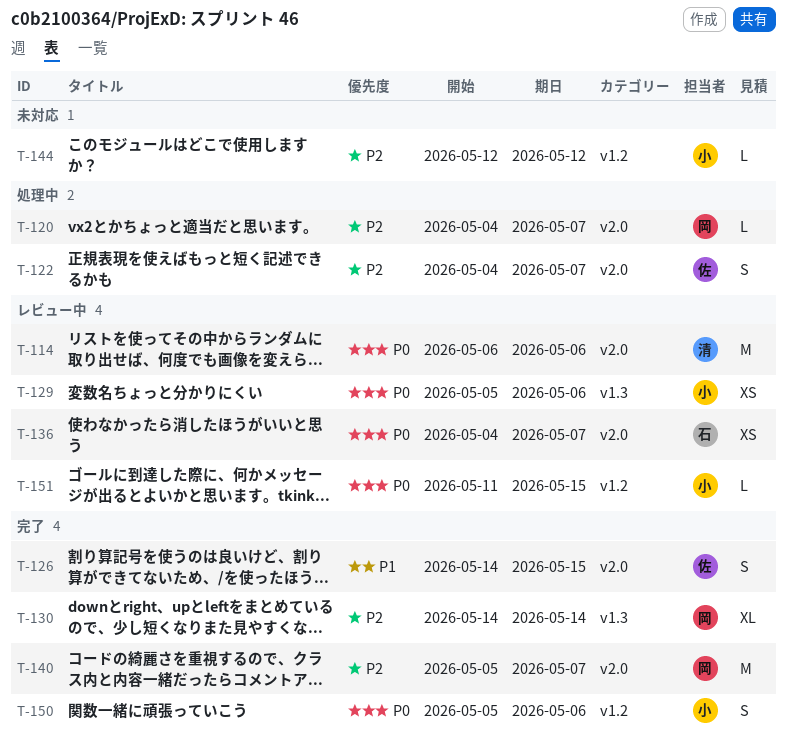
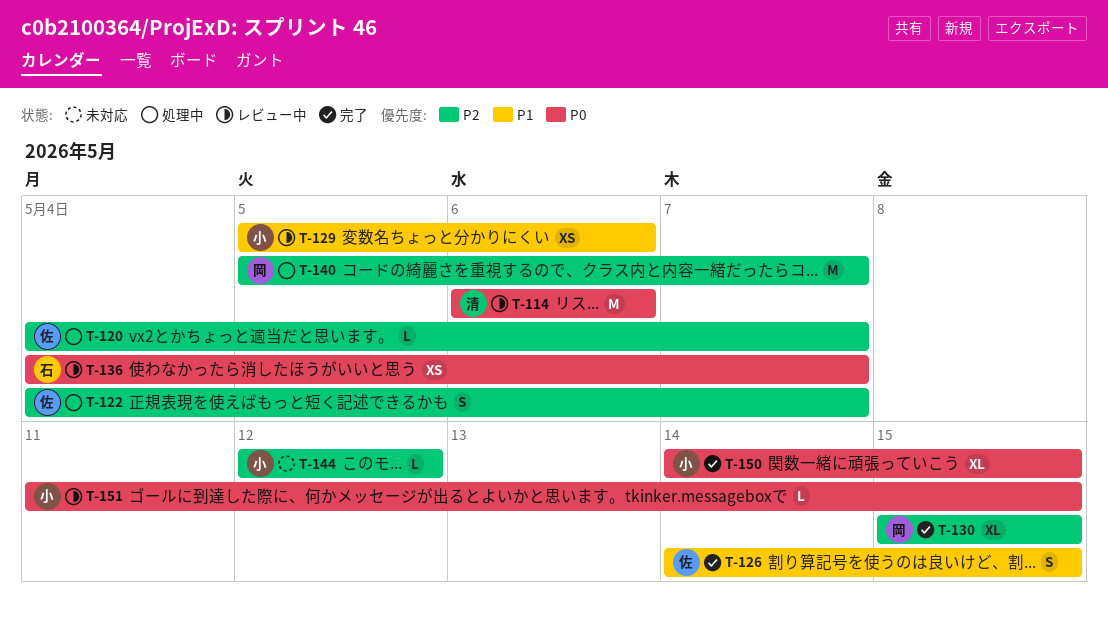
T-120, owner: 岡 -> 佐
T-129, priority: P0 -> P1
T-130, start: May 14 -> May 15
T-130, due: May 14 -> May 15
T-140, status: 完了 -> 処理中
T-150, estimate: S -> XL
T-150, start: May 5 -> May 14
T-150, due: May 6 -> May 15

